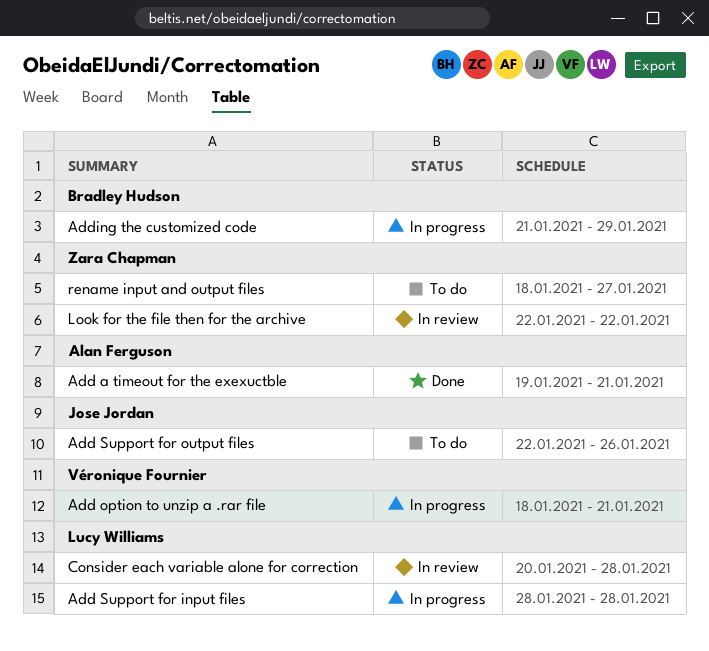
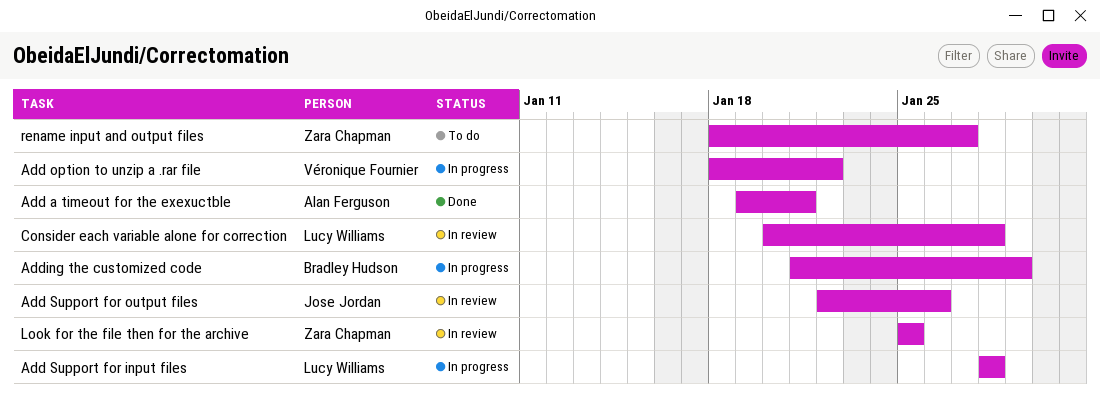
Add option to unzip a .rar file, due: Jan 21 -> Jan 22
Add Support for output files, status: To do -> In review
Look for the file then for the archive, start: Jan 22 -> Jan 25
Look for the file then for the archive, due: Jan 22 -> Jan 25

